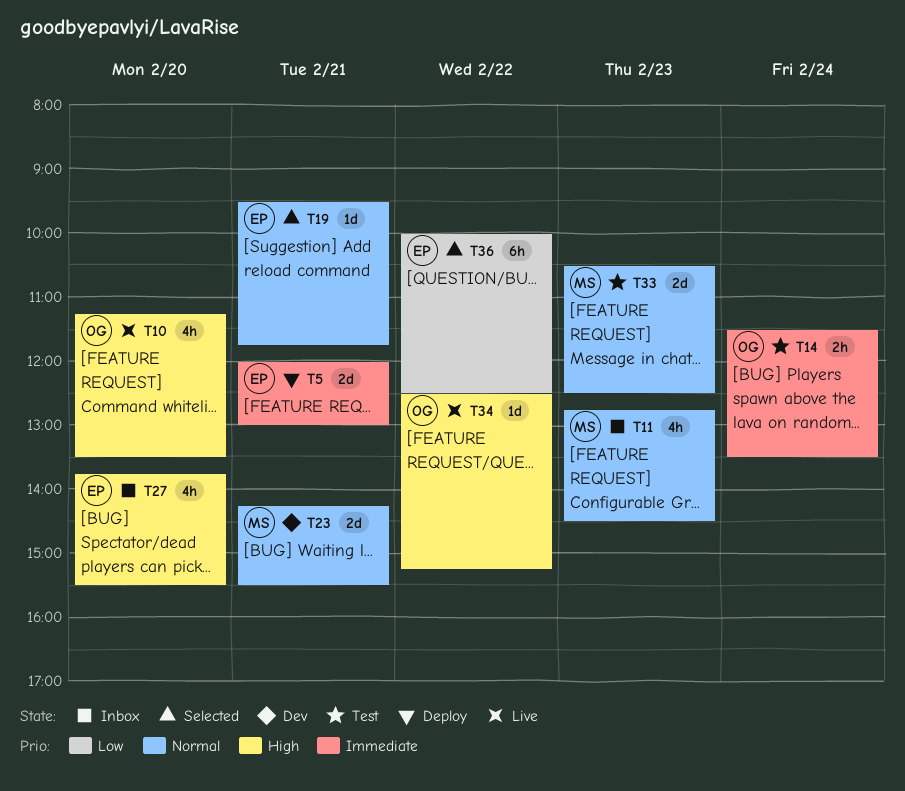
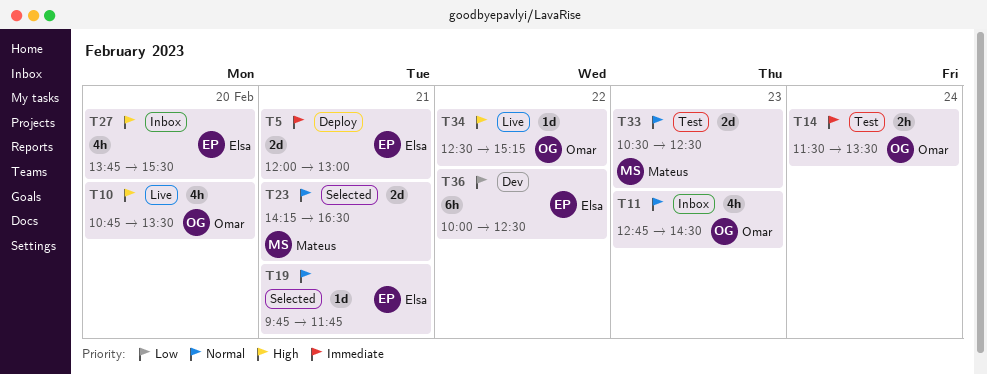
T10, begins: 11:15 -> 10:45
T11, owner: Mateus -> Omar
T19, begins: 09:30 -> 09:45
T23, status: Dev -> Selected
T23, ends: 15:30 -> 16:30
T36, status: Selected -> Dev

